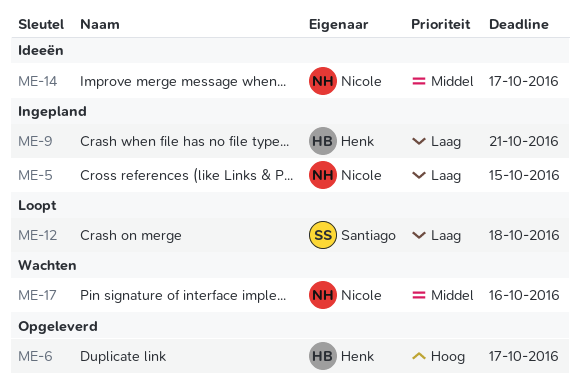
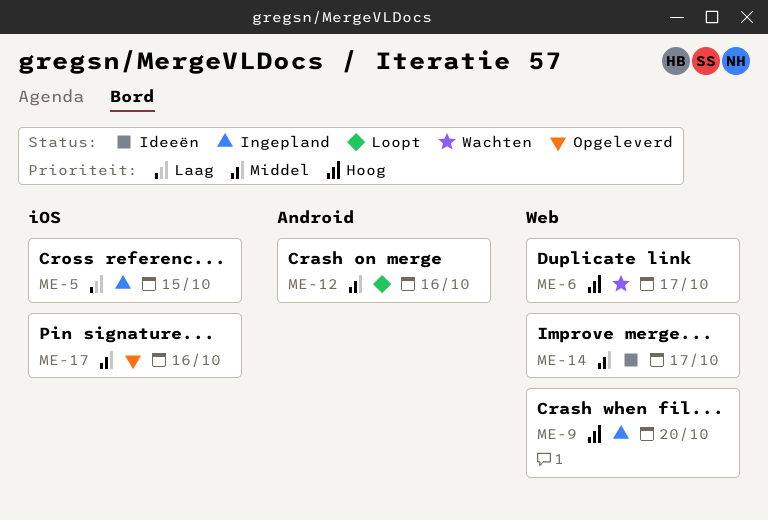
ME-6, status: Opgeleverd -> Wachten
ME-9, priority: Laag -> Hoog
ME-9, due: Oct 21 -> Oct 20
ME-12, priority: Laag -> Middel
ME-12, due: Oct 18 -> Oct 16
ME-17, status: Wachten -> Opgeleverd

